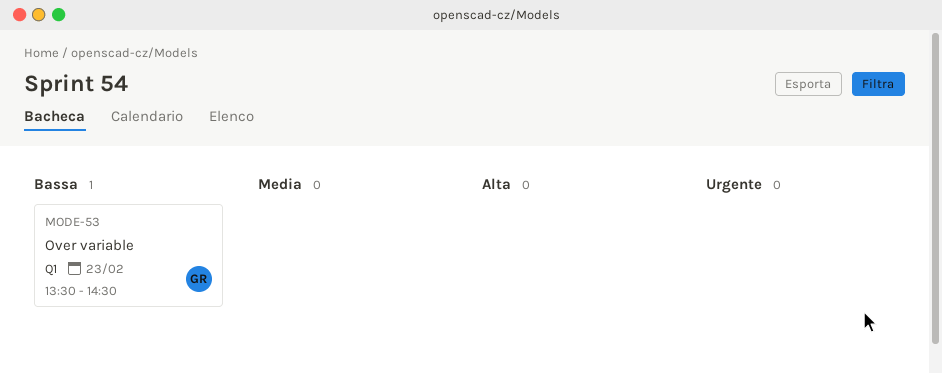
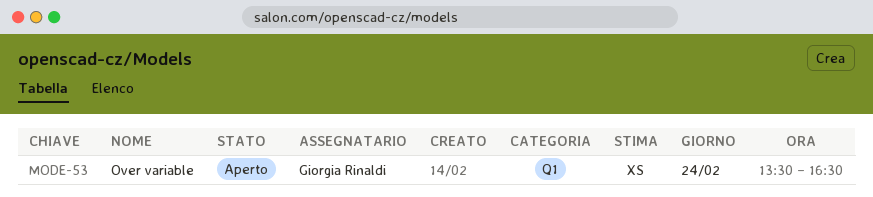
MODE-53, day: Feb 23 -> Feb 24
MODE-53, ends: 14:30 -> 16:30

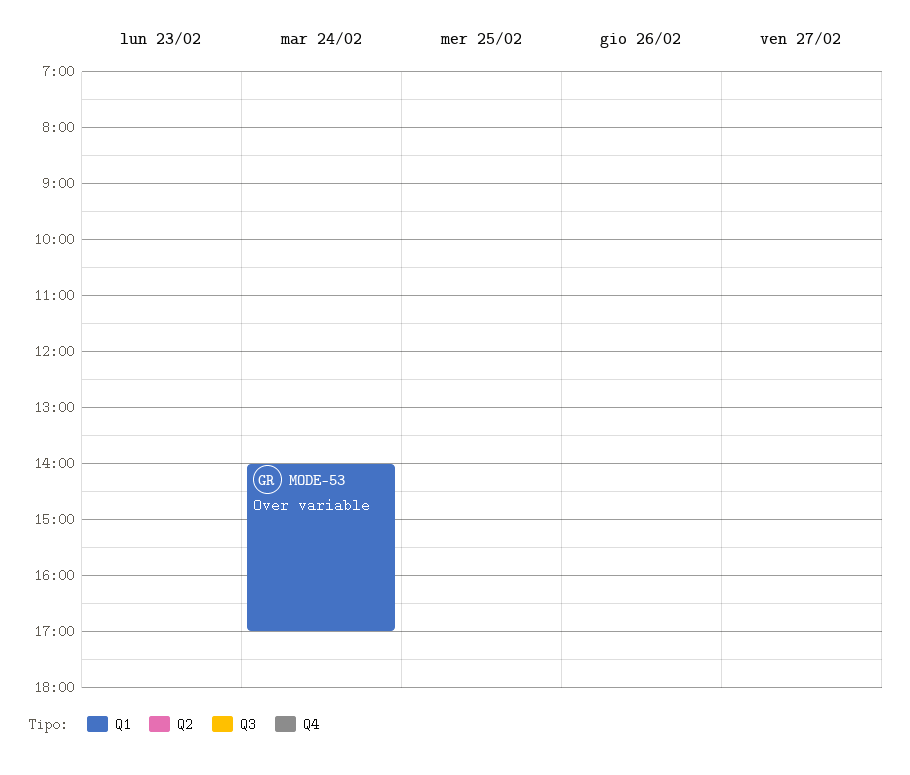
MODE-53, begins: 13:30 -> 14:00
MODE-53, ends: 16:30 -> 17:00

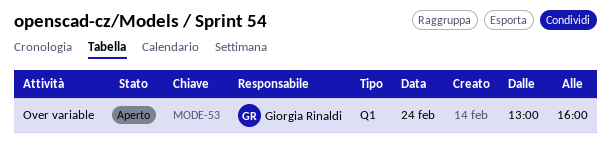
MODE-53, begins: 14:00 -> 13:00
MODE-53, ends: 17:00 -> 16:00

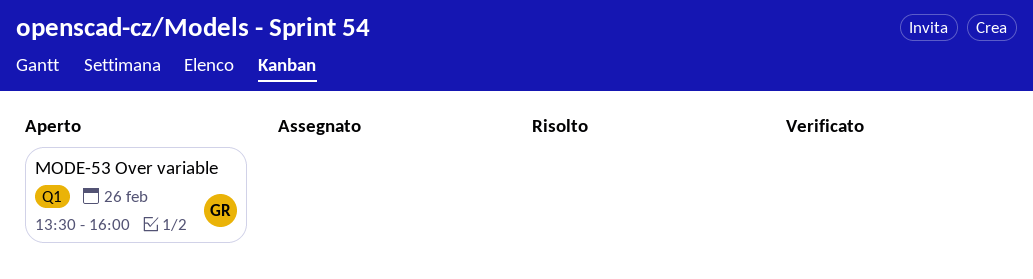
MODE-53, day: Feb 24 -> Feb 26
MODE-53, begins: 13:00 -> 13:30

